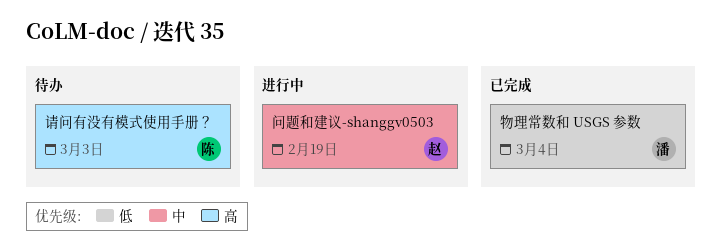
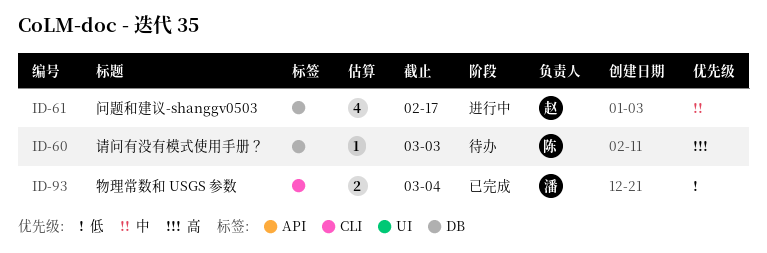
问题和建议-shanggv0503, due: Feb 19 -> Feb 17

